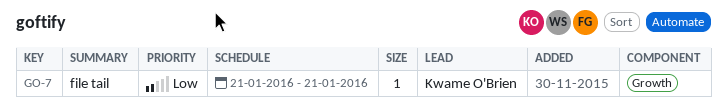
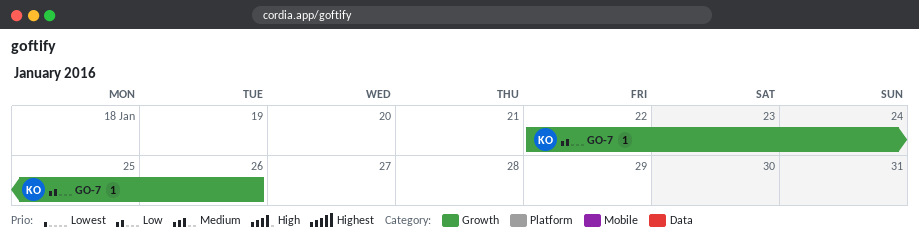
GO-7, start: Jan 21 -> Jan 22
GO-7, due: Jan 21 -> Jan 26

